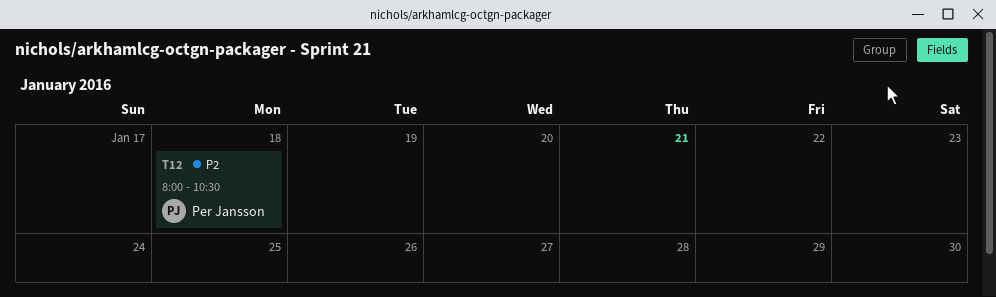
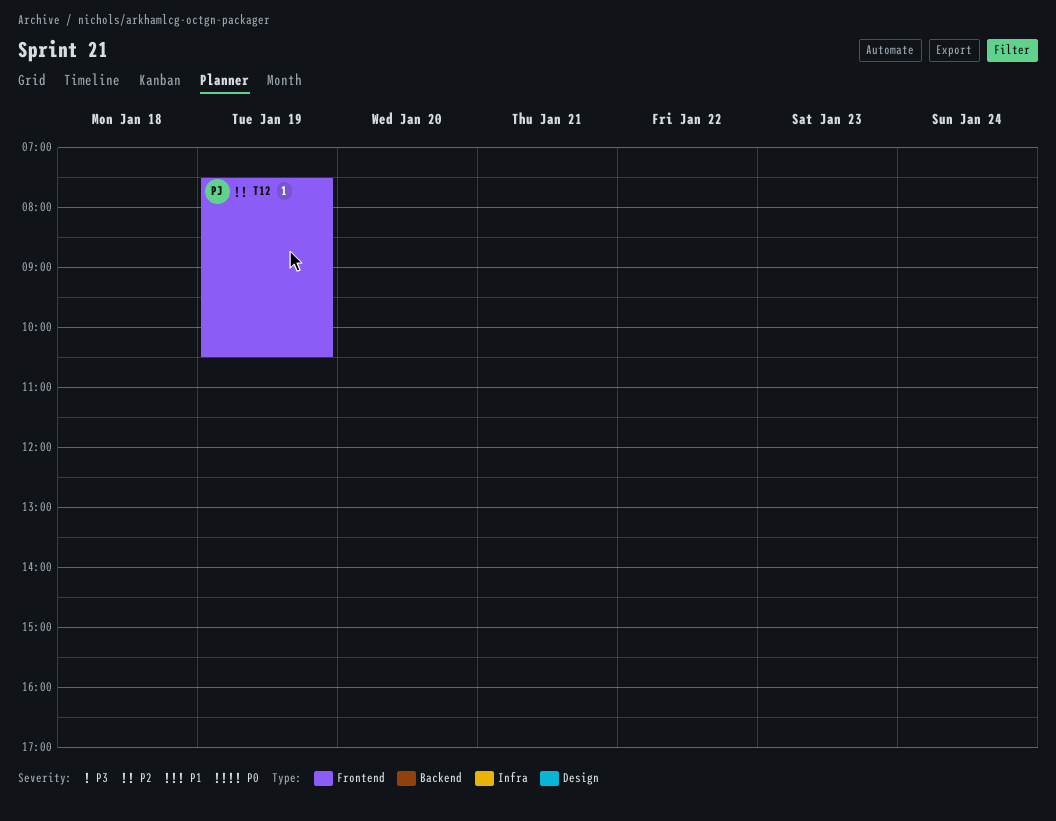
T12, day: Jan 18 -> Jan 19
T12, begins: 08:00 -> 07:30

